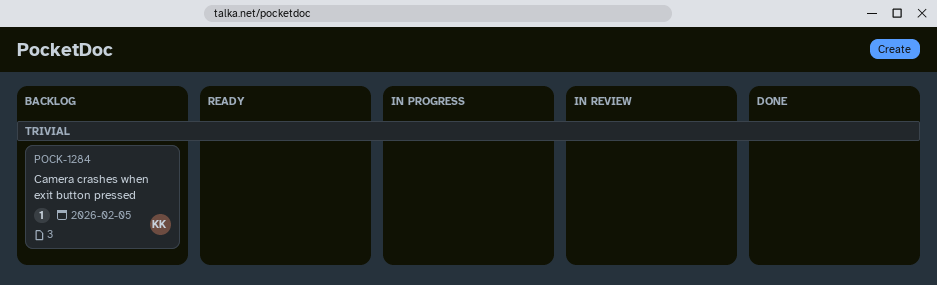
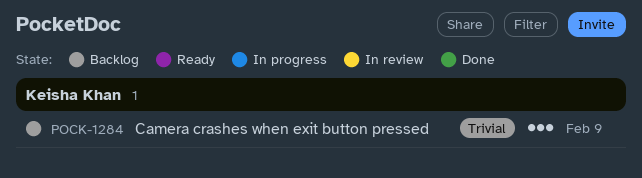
POCK-1284, estimate: 1 -> 3
POCK-1284, due: Feb 5 -> Feb 9

